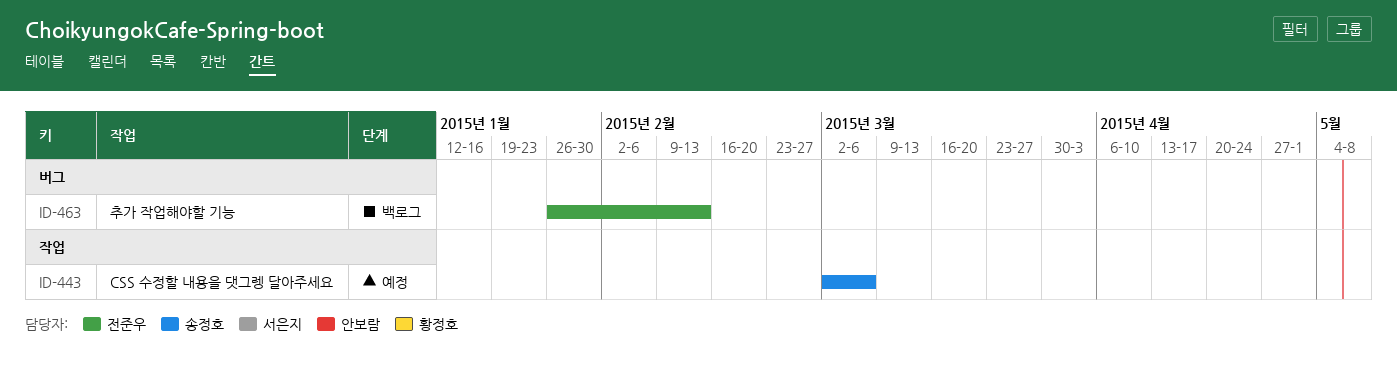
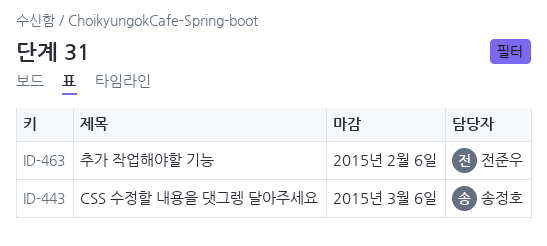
ID-463, due: Feb 13 -> Feb 6

